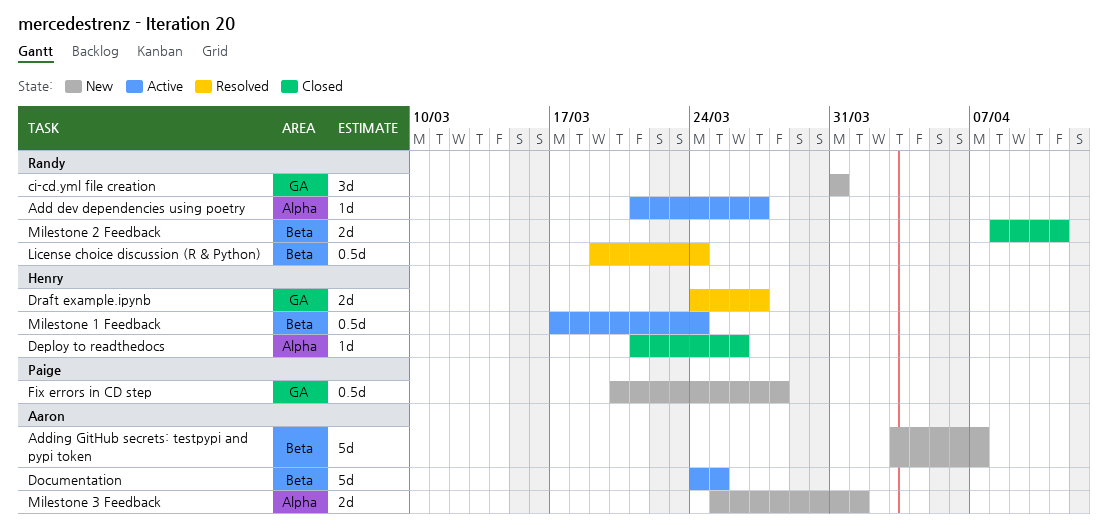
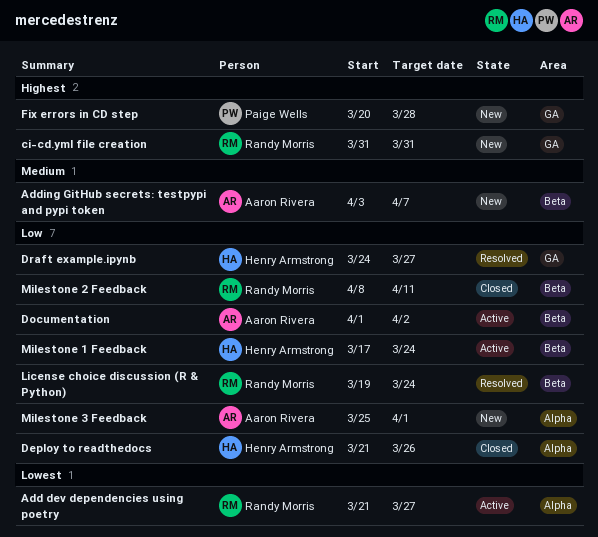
Documentation, start: Mar 24 -> Apr 1
Documentation, due: Mar 25 -> Apr 2

